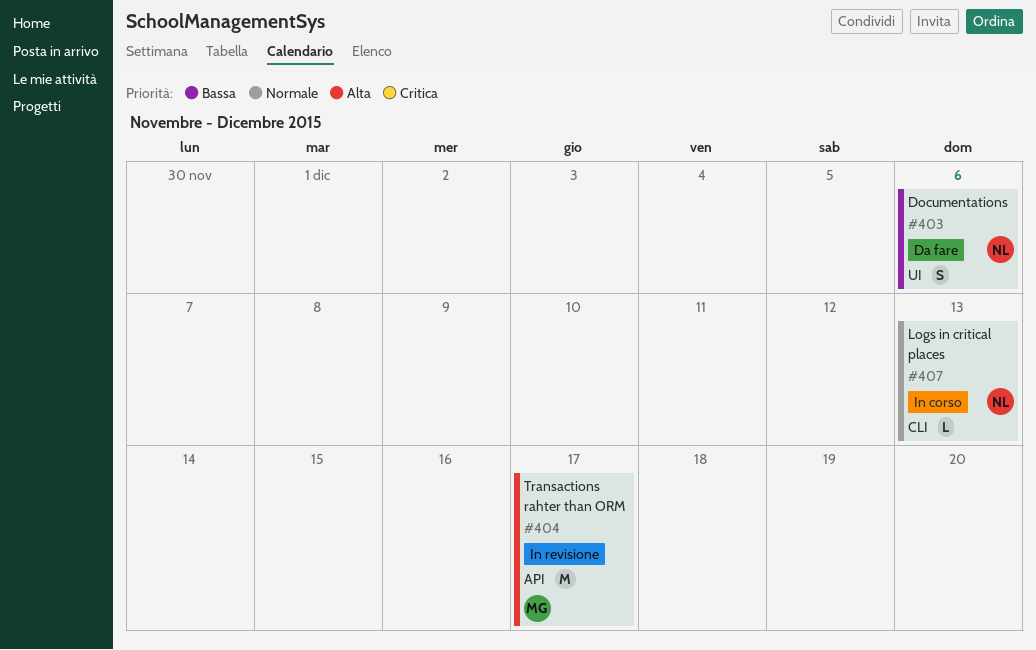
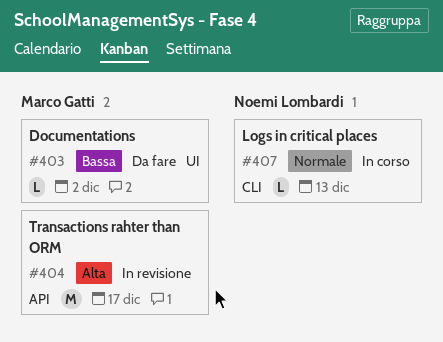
#403, owner: Noemi Lombardi -> Marco Gatti
#403, estimate: S -> L
#403, due: Dec 6 -> Dec 2

